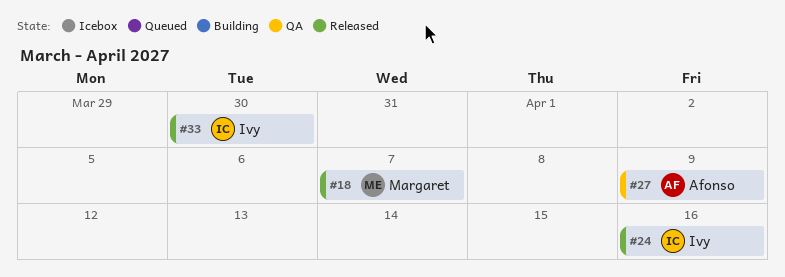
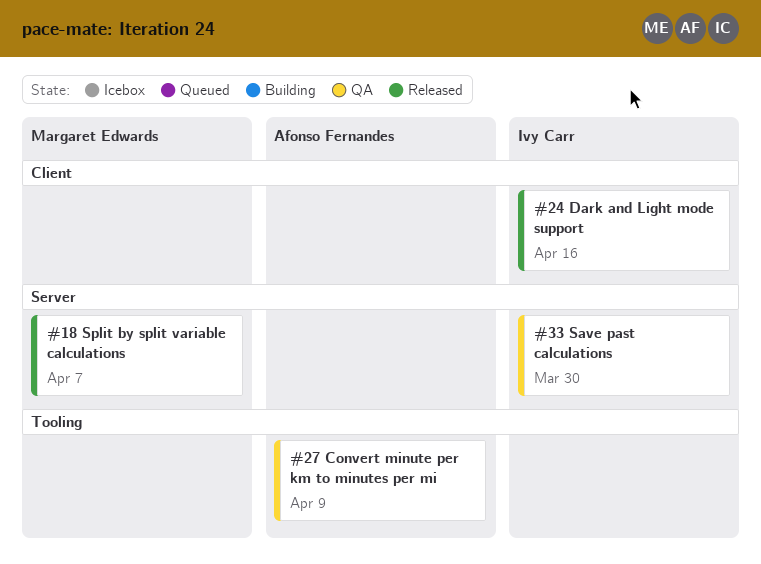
#33, status: Released -> QA

